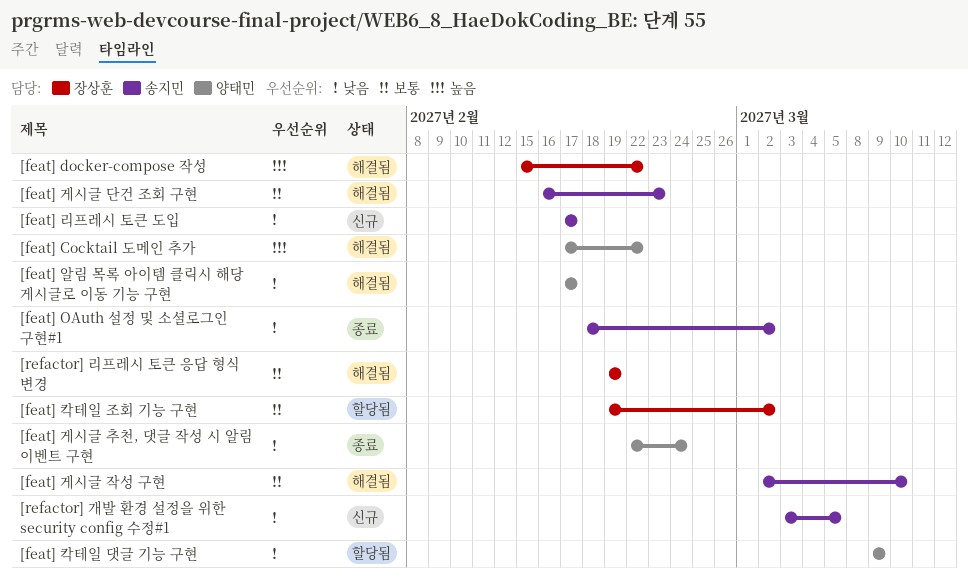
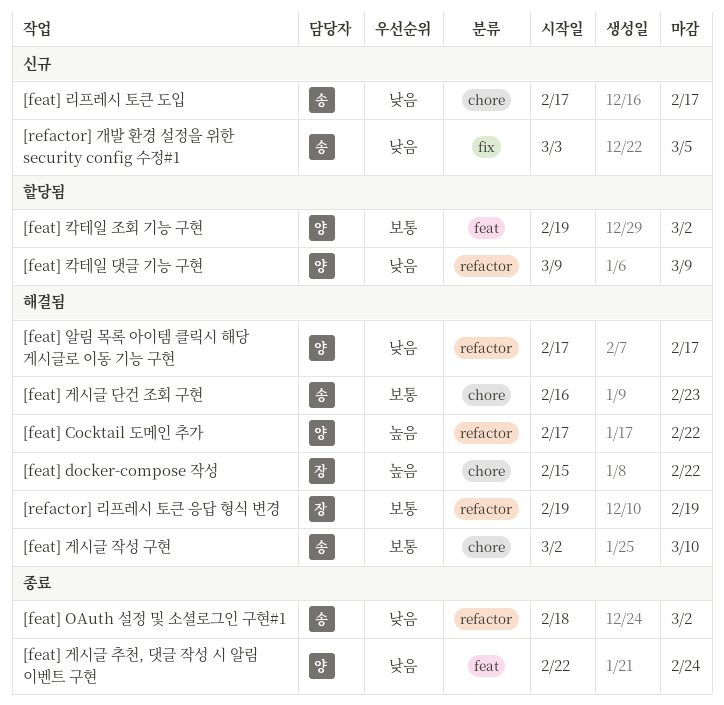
[feat] 칵테일 조회 기능 구현, owner: 장상훈 -> 양태민

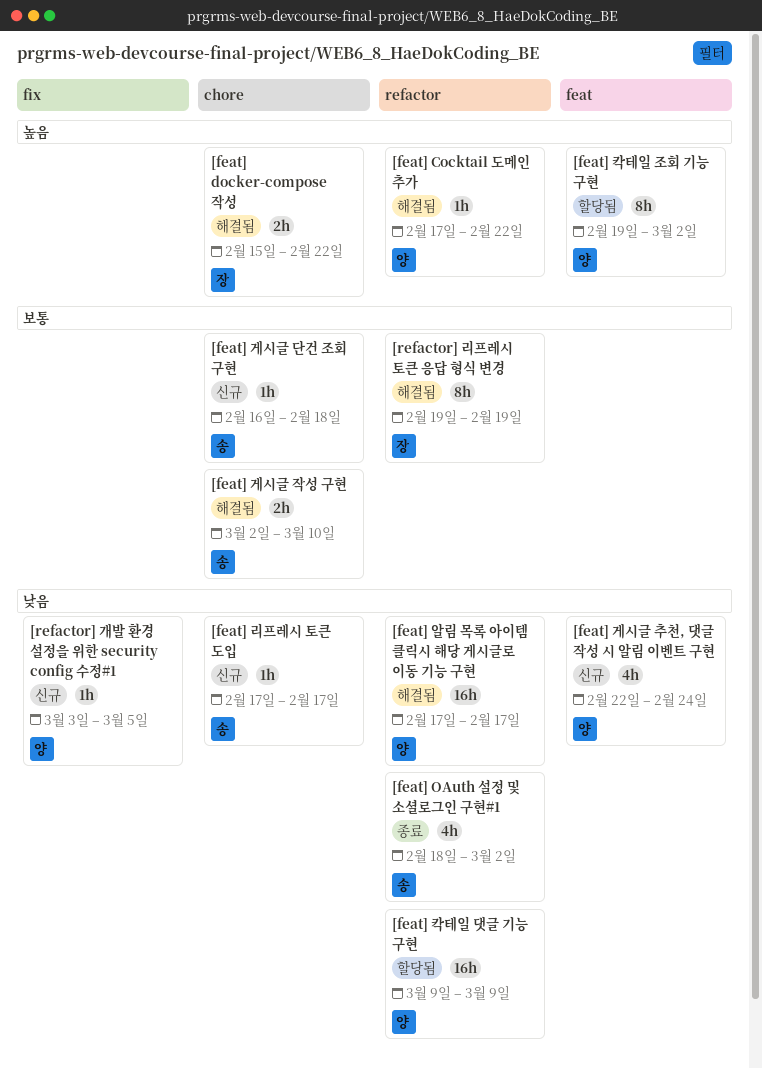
[feat] 게시글 단건 조회 구현, status: 해결됨 -> 신규
[feat] 게시글 단건 조회 구현, due: Feb 23 -> Feb 18
[feat] 게시글 추천, 댓글 작성 시 알림 이벤트 구현, status: 종료 -> 신규
[feat] 칵테일 조회 기능 구현, priority: 보통 -> 높음
[refactor] 개발 환경 설정을 위한 security config 수정#1, owner: 송 -> 양

